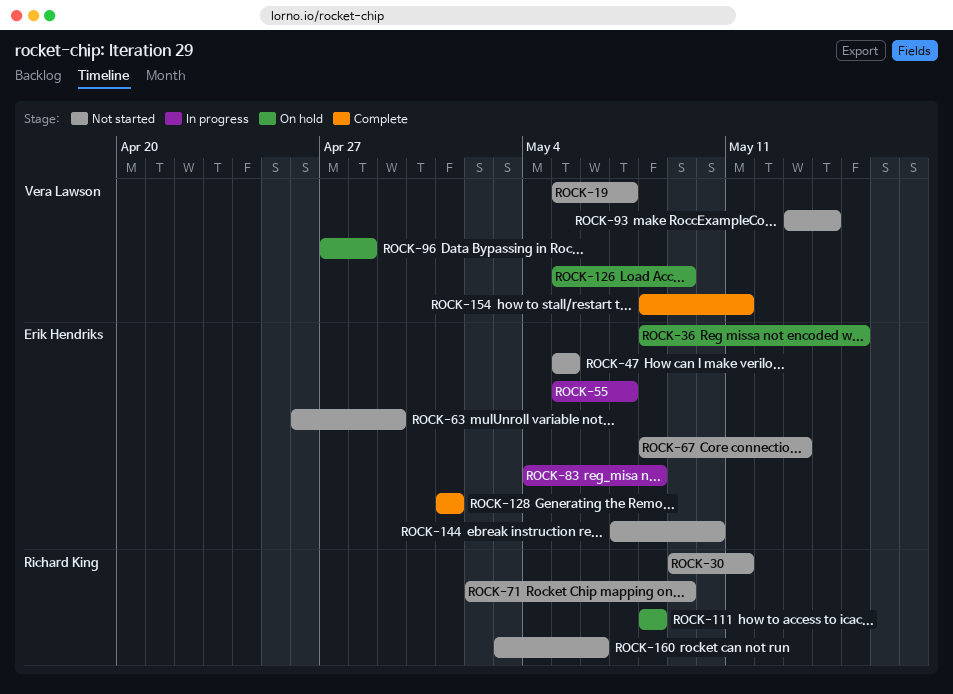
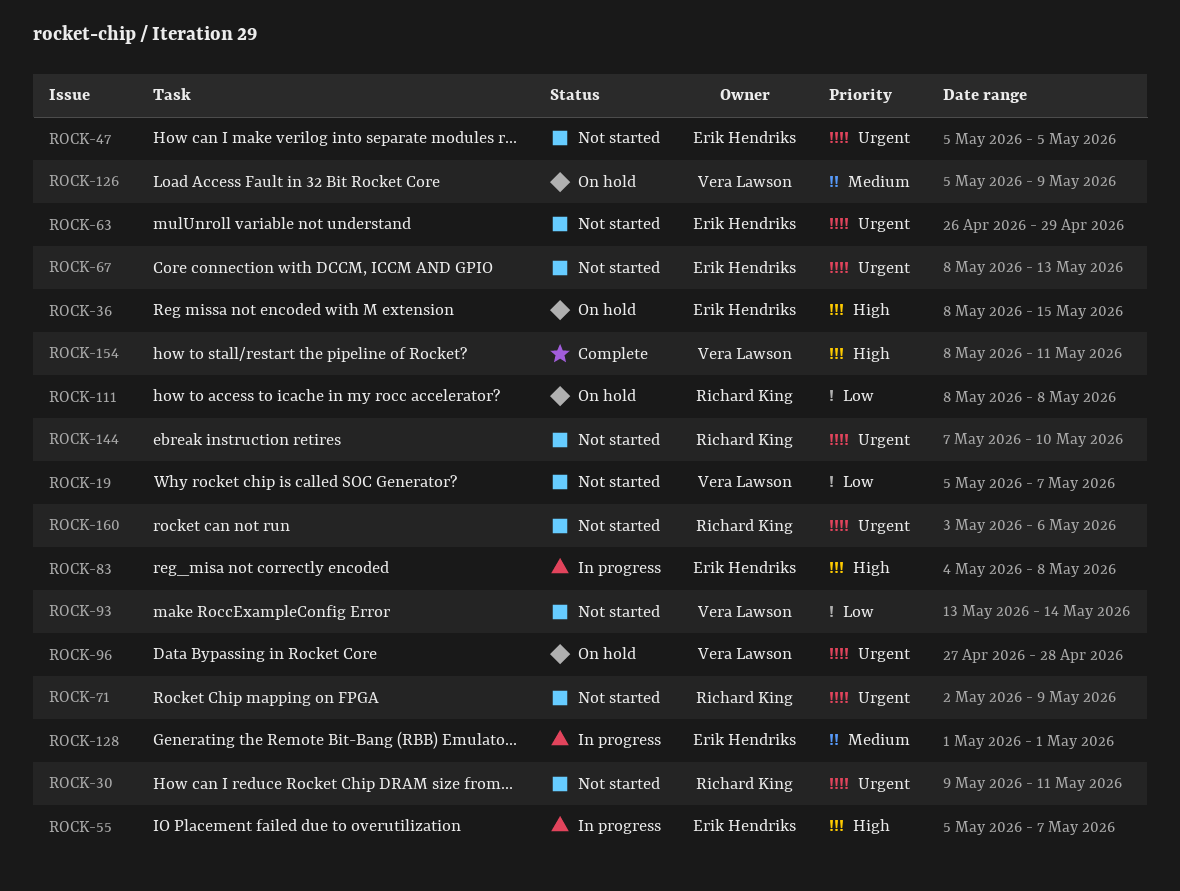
ROCK-128, status: Complete -> In progress
ROCK-144, owner: Erik Hendriks -> Richard King

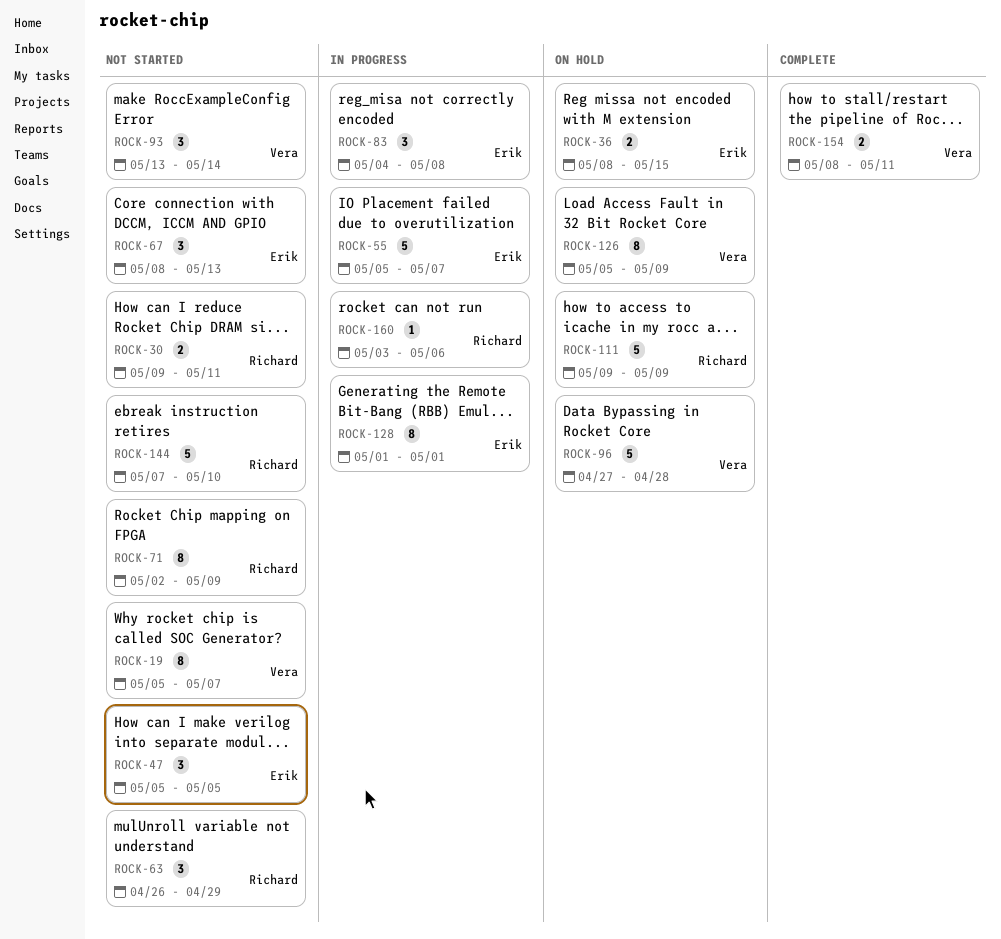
ROCK-63, owner: Erik Hendriks -> Richard King
ROCK-111, start: May 8 -> May 9
ROCK-111, due: May 8 -> May 9
ROCK-160, status: Not started -> In progress

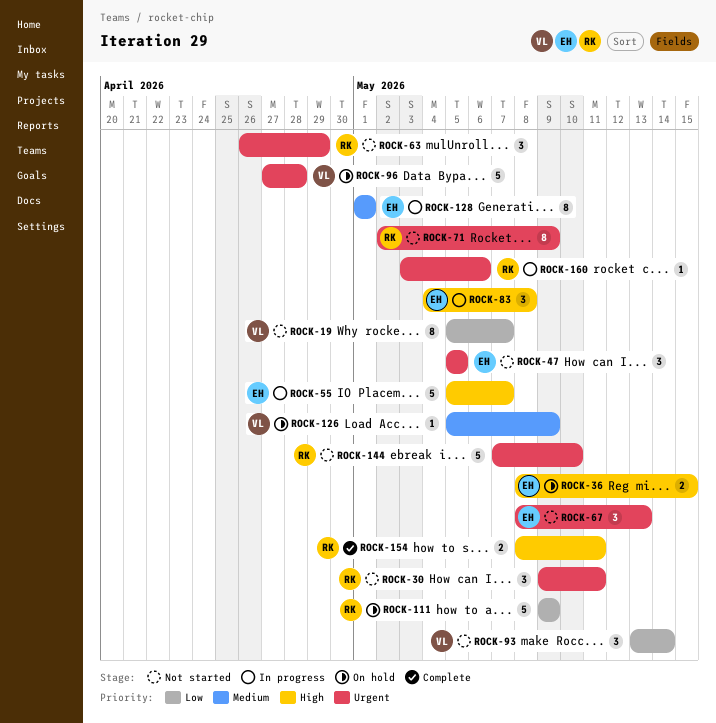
ROCK-30, estimate: 2 -> 3
ROCK-126, estimate: 8 -> 1
ROCK-154, owner: Vera -> Richard

